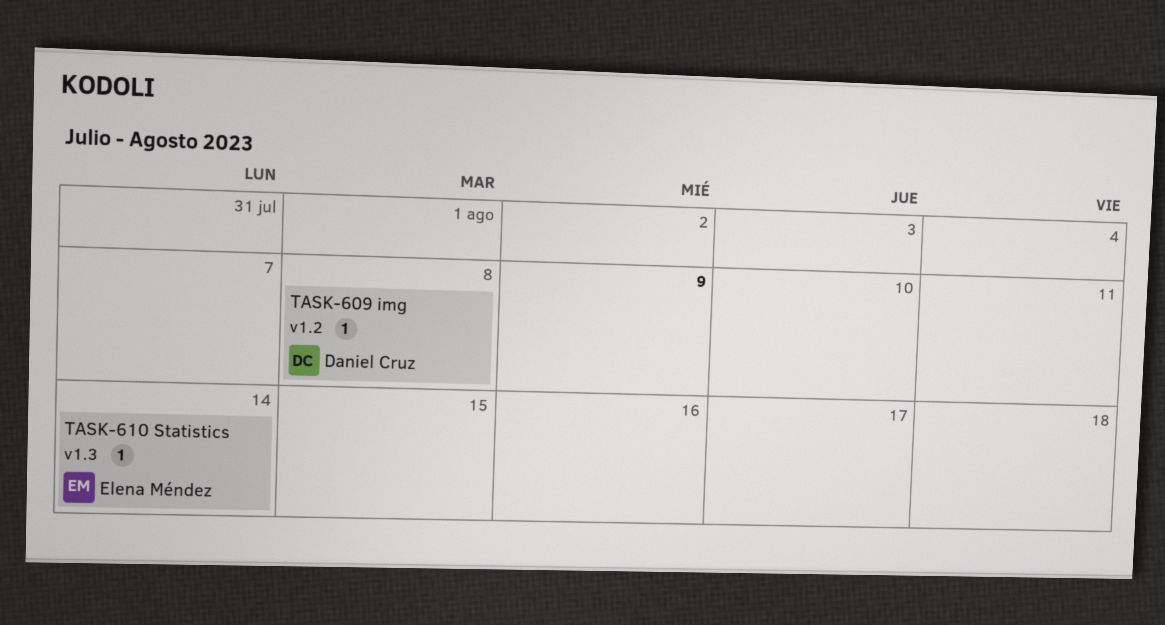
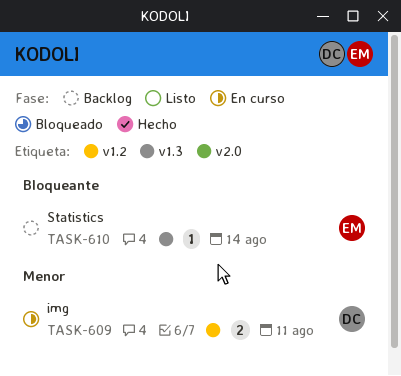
TASK-609, estimate: 1 -> 2
TASK-609, due: Aug 8 -> Aug 11

